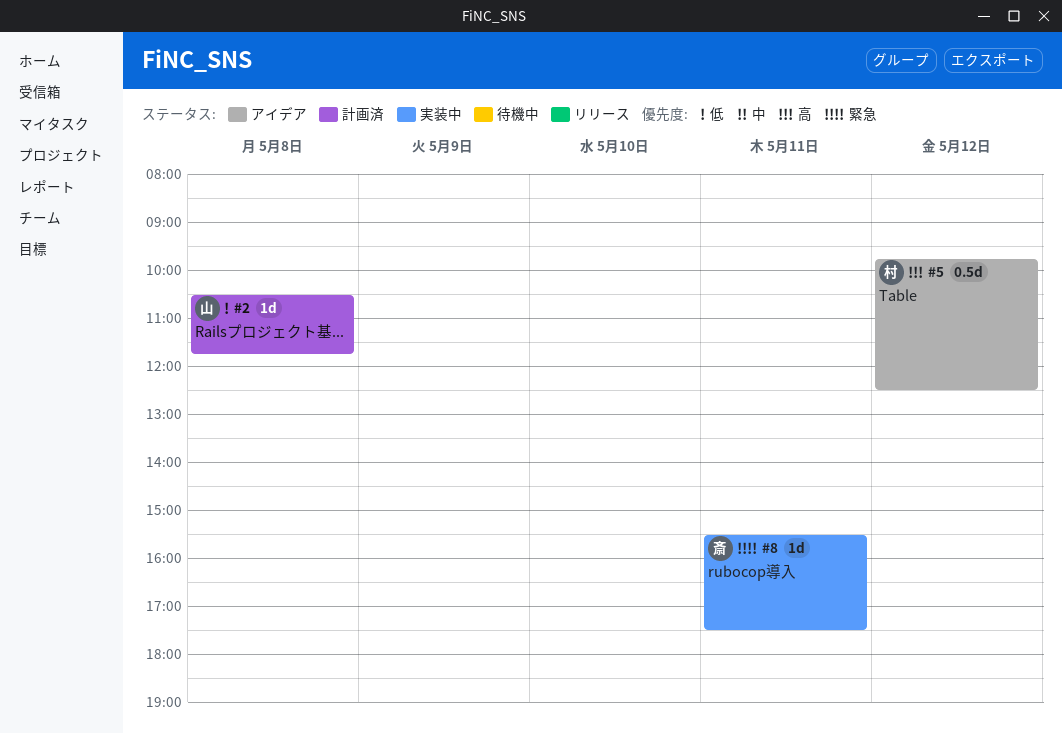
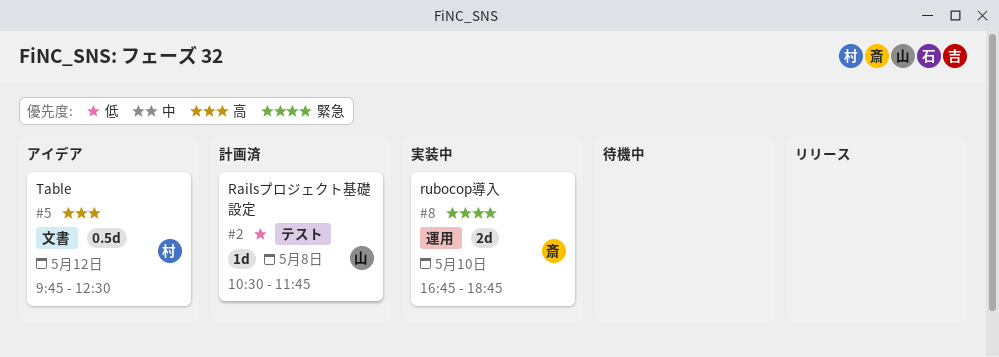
#8, estimate: 1d -> 2d
#8, day: May 11 -> May 10
#8, begins: 15:30 -> 16:45
#8, ends: 17:30 -> 18:45

